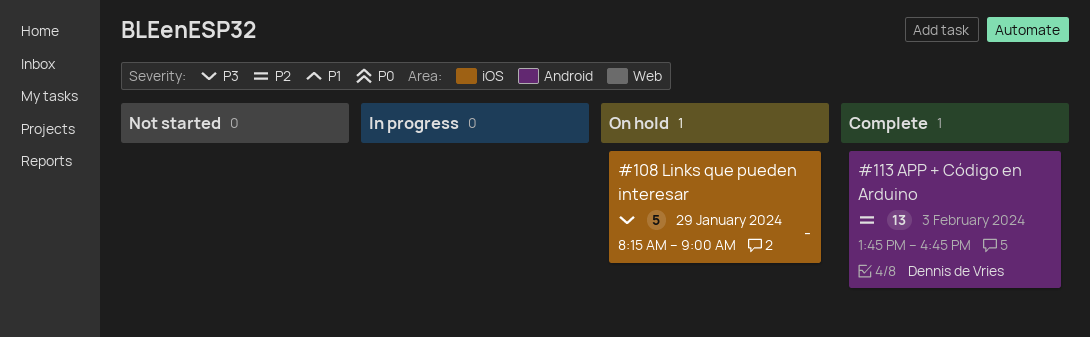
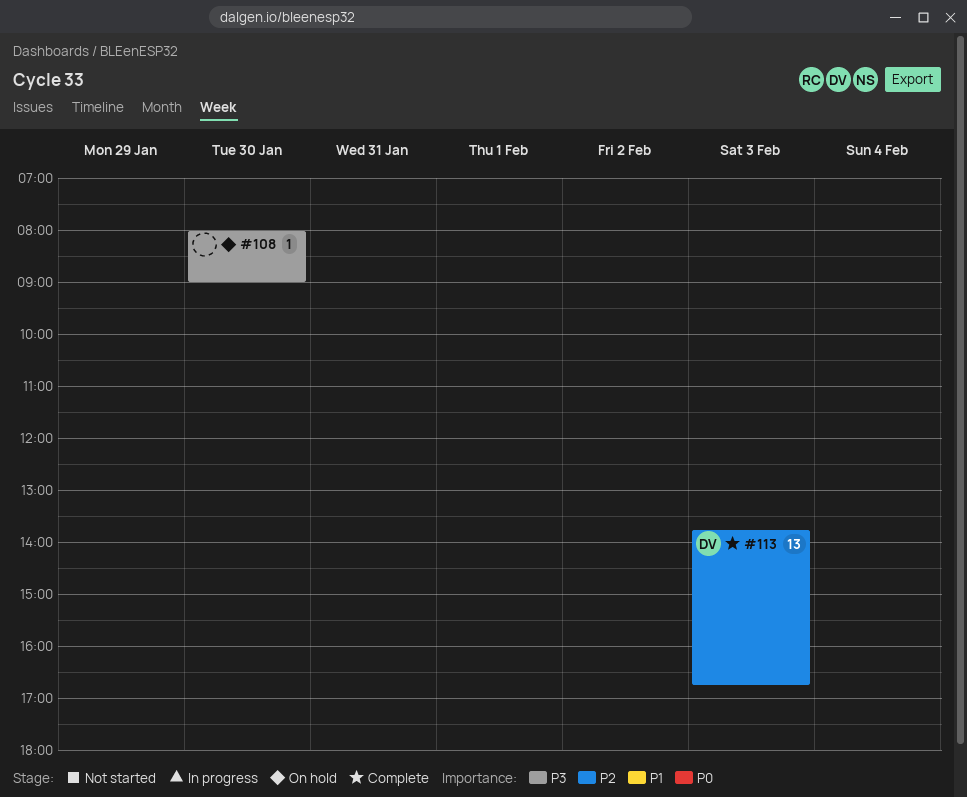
#108, estimate: 5 -> 1
#108, day: Jan 29 -> Jan 30
#108, begins: 08:15 -> 08:00

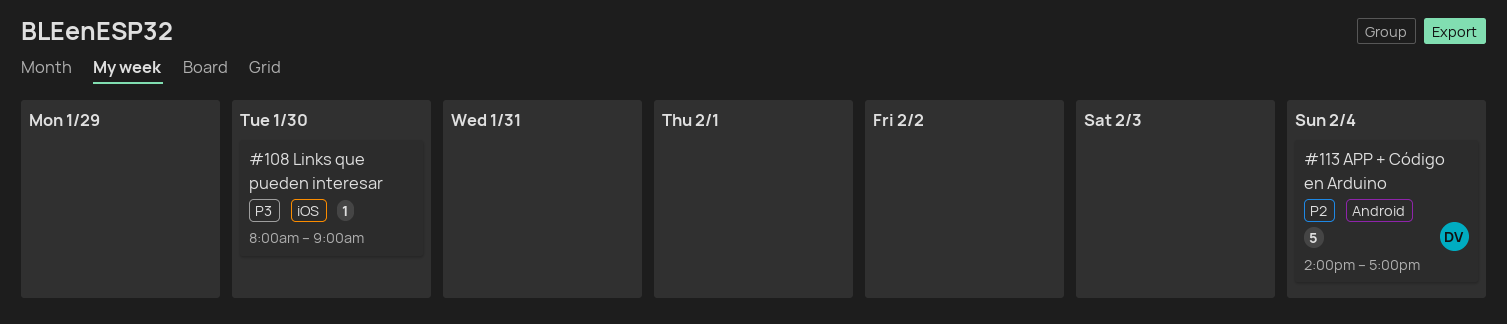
#113, estimate: 13 -> 5
#113, day: Feb 3 -> Feb 4
#113, begins: 13:45 -> 14:00
#113, ends: 16:45 -> 17:00

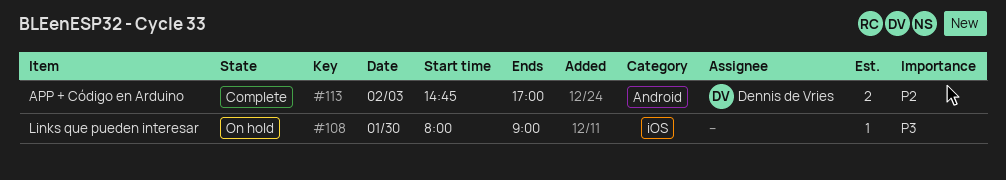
#113, estimate: 5 -> 2
#113, day: Feb 4 -> Feb 3
#113, begins: 14:00 -> 14:45

